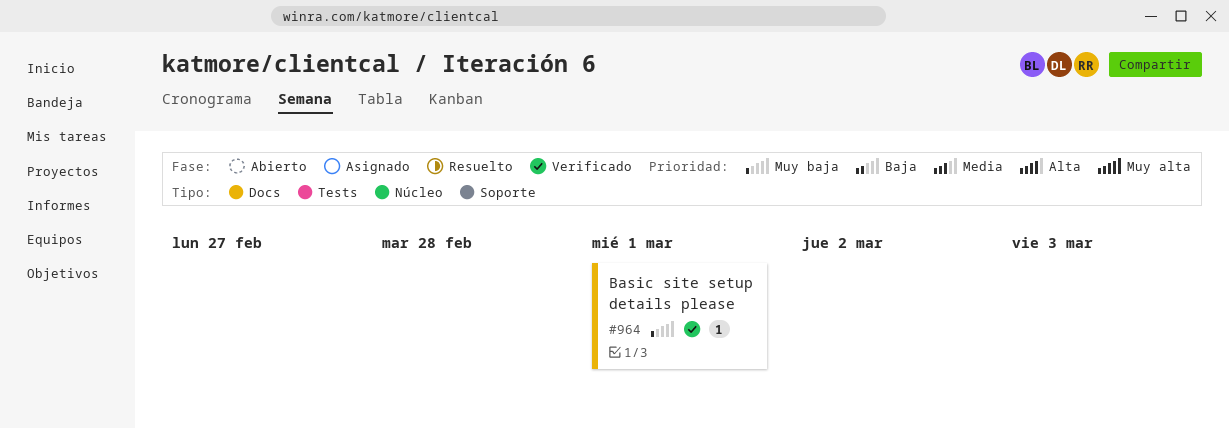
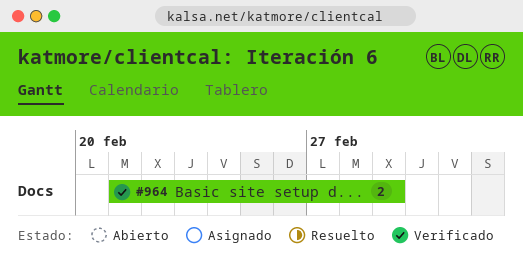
#964, estimate: 1 -> 2

